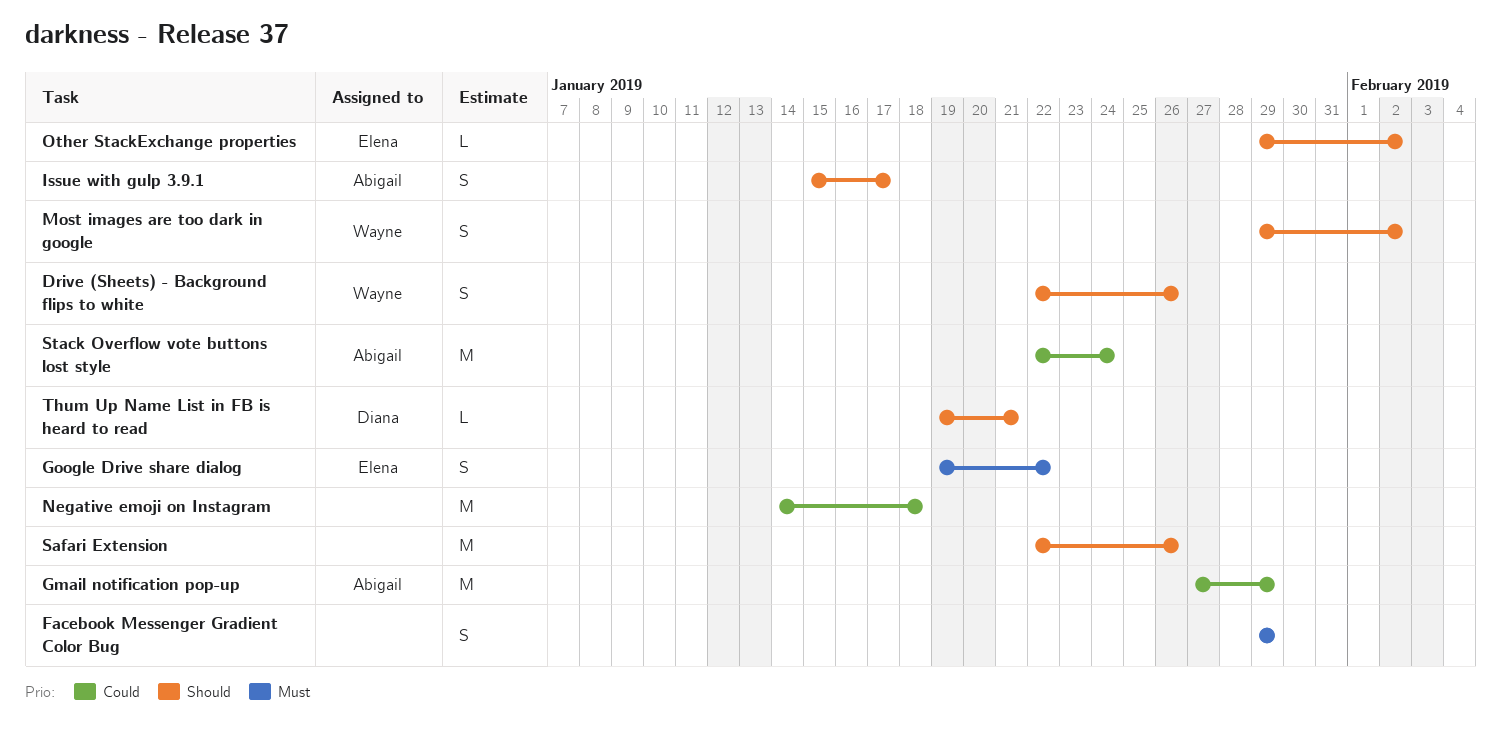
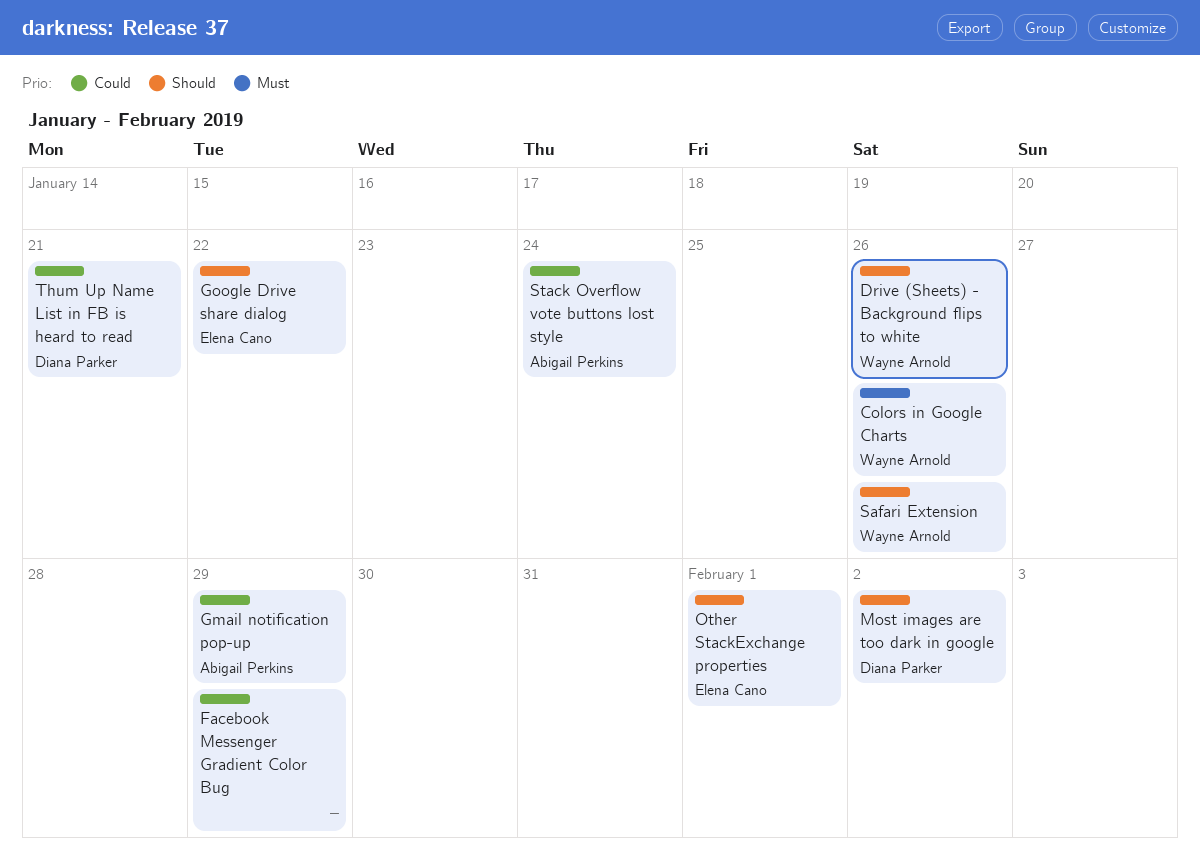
Colors in Google Charts: none -> present
Facebook Messenger Gradient Color Bug, priority: Must -> Could
Google Drive share dialog, priority: Must -> Should
Issue with gulp 3.9.1: present -> none
Most images are too dark in google, owner: Wayne Arnold -> Diana Parker
Negative emoji on Instagram: present -> none
Other StackExchange properties, due: Feb 2 -> Feb 1
Safari Extension, owner: none -> Wayne Arnold
Thum Up Name List in FB is heard to read, priority: Should -> Could

